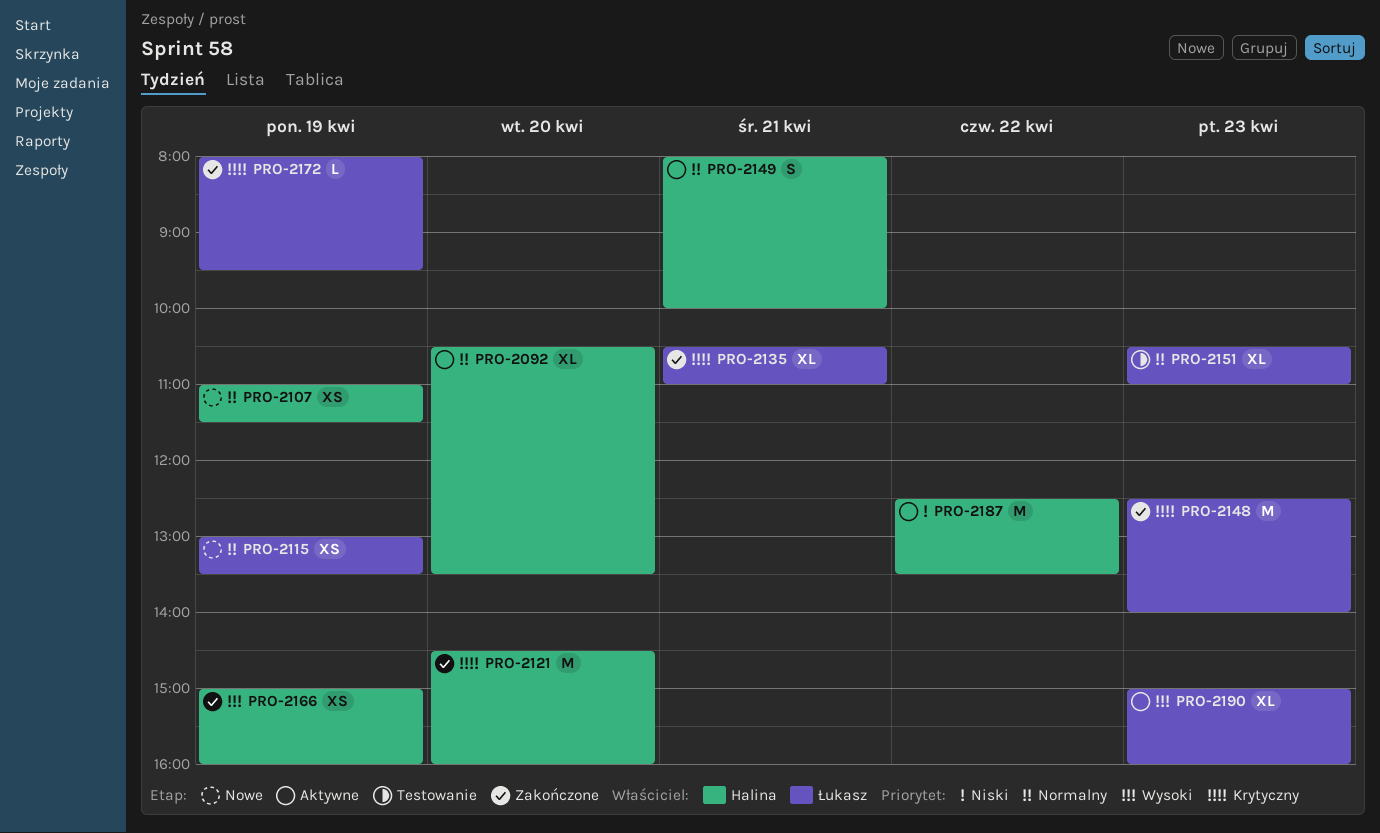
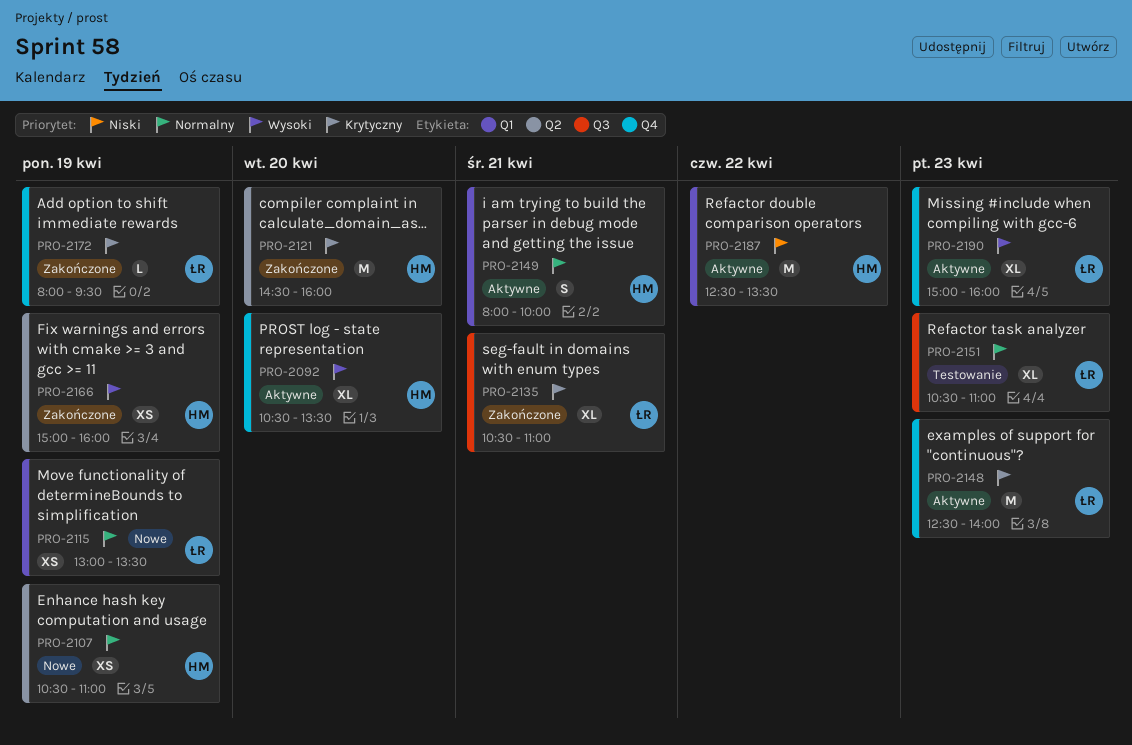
PRO-2092, priority: Normalny -> Wysoki
PRO-2107, begins: 11:00 -> 10:30
PRO-2107, ends: 11:30 -> 11:00
PRO-2148, status: Zakończone -> Aktywne

